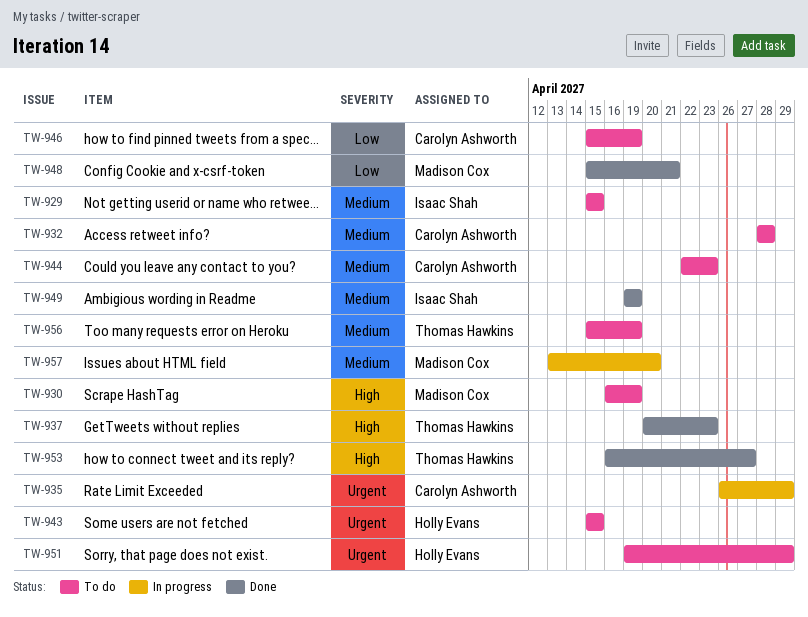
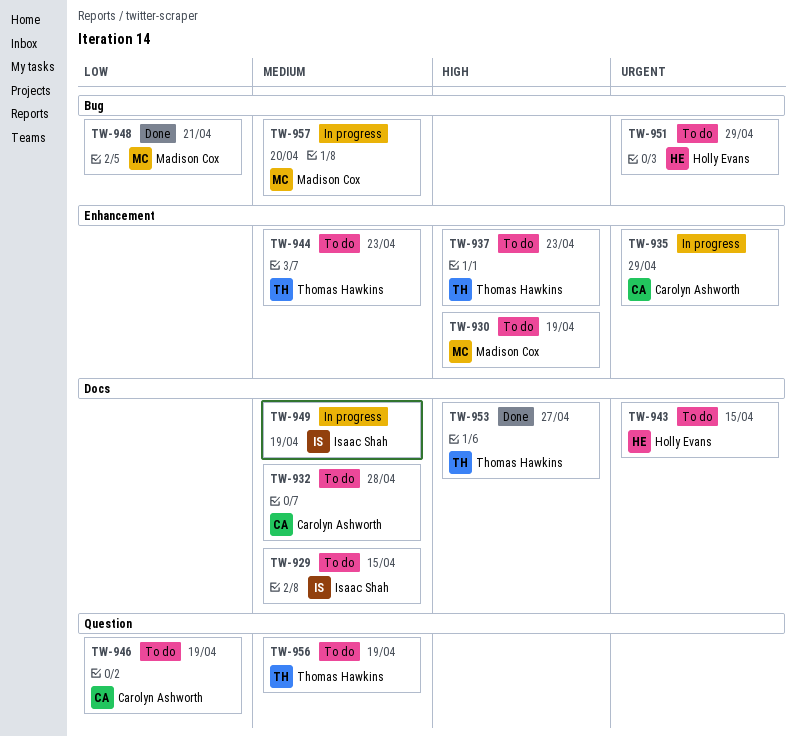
TW-937, status: Done -> To do
TW-944, owner: Carolyn Ashworth -> Thomas Hawkins
TW-949, status: Done -> In progress

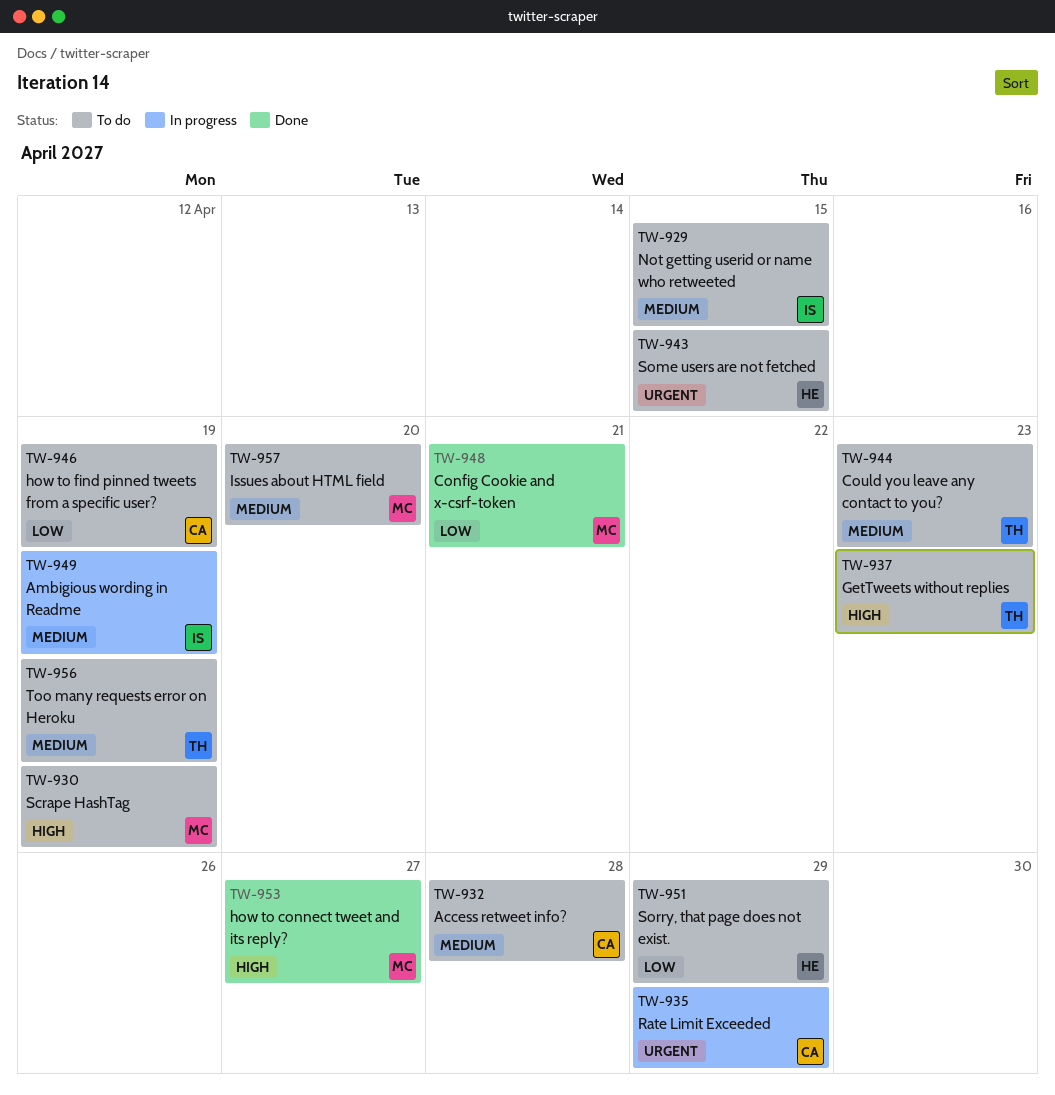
TW-951, priority: Urgent -> Low
TW-953, owner: Thomas Hawkins -> Madison Cox
TW-957, status: In progress -> To do

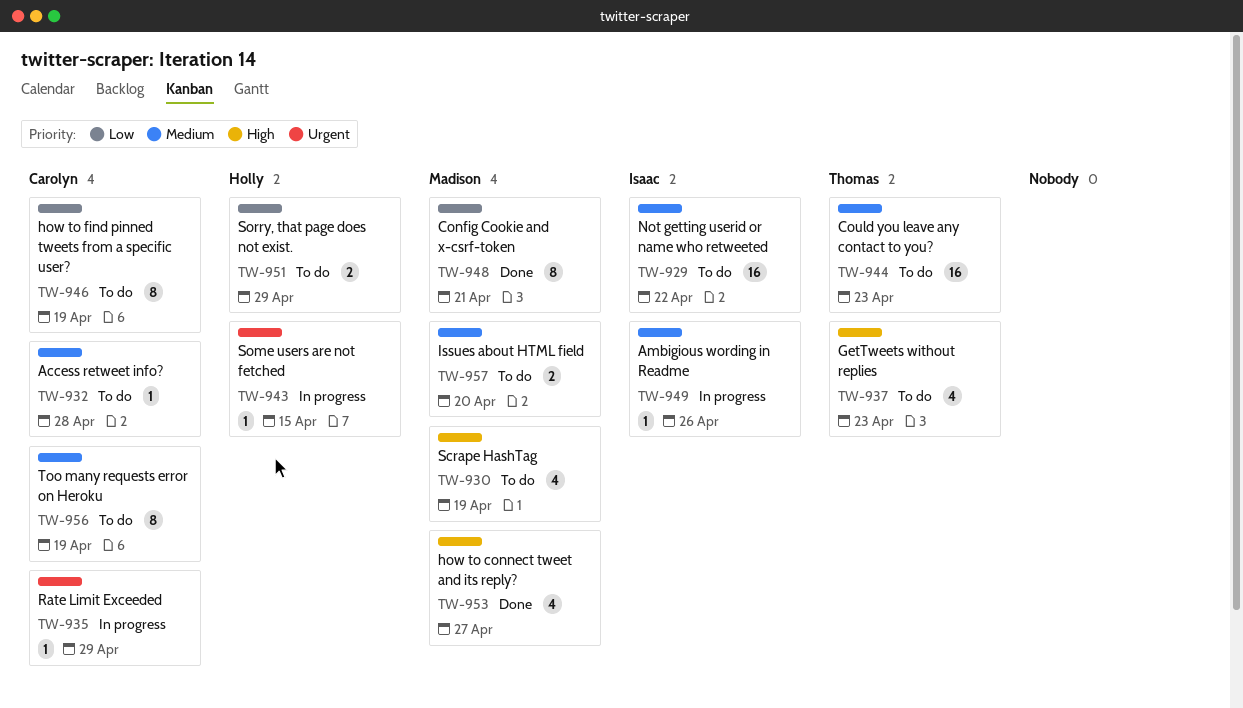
TW-929, due: Apr 15 -> Apr 22
TW-943, status: To do -> In progress
TW-949, due: Apr 19 -> Apr 26
TW-956, owner: Thomas -> Carolyn

